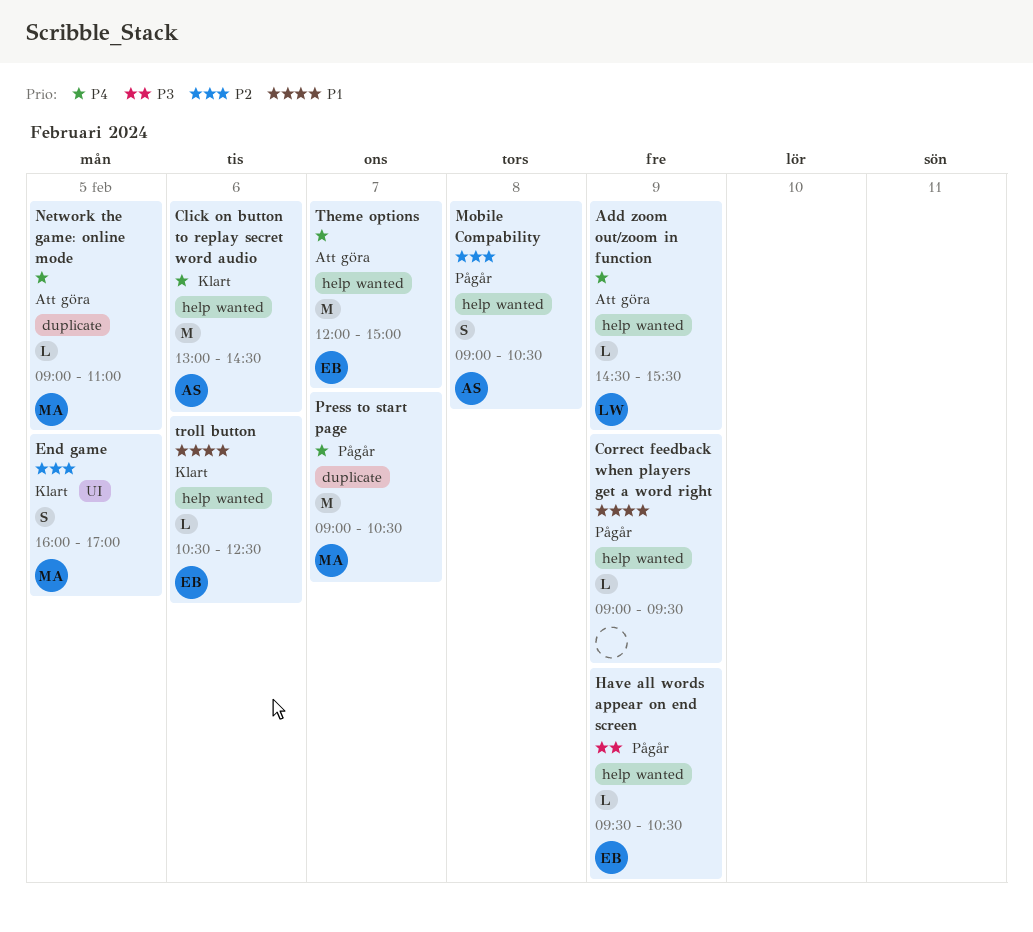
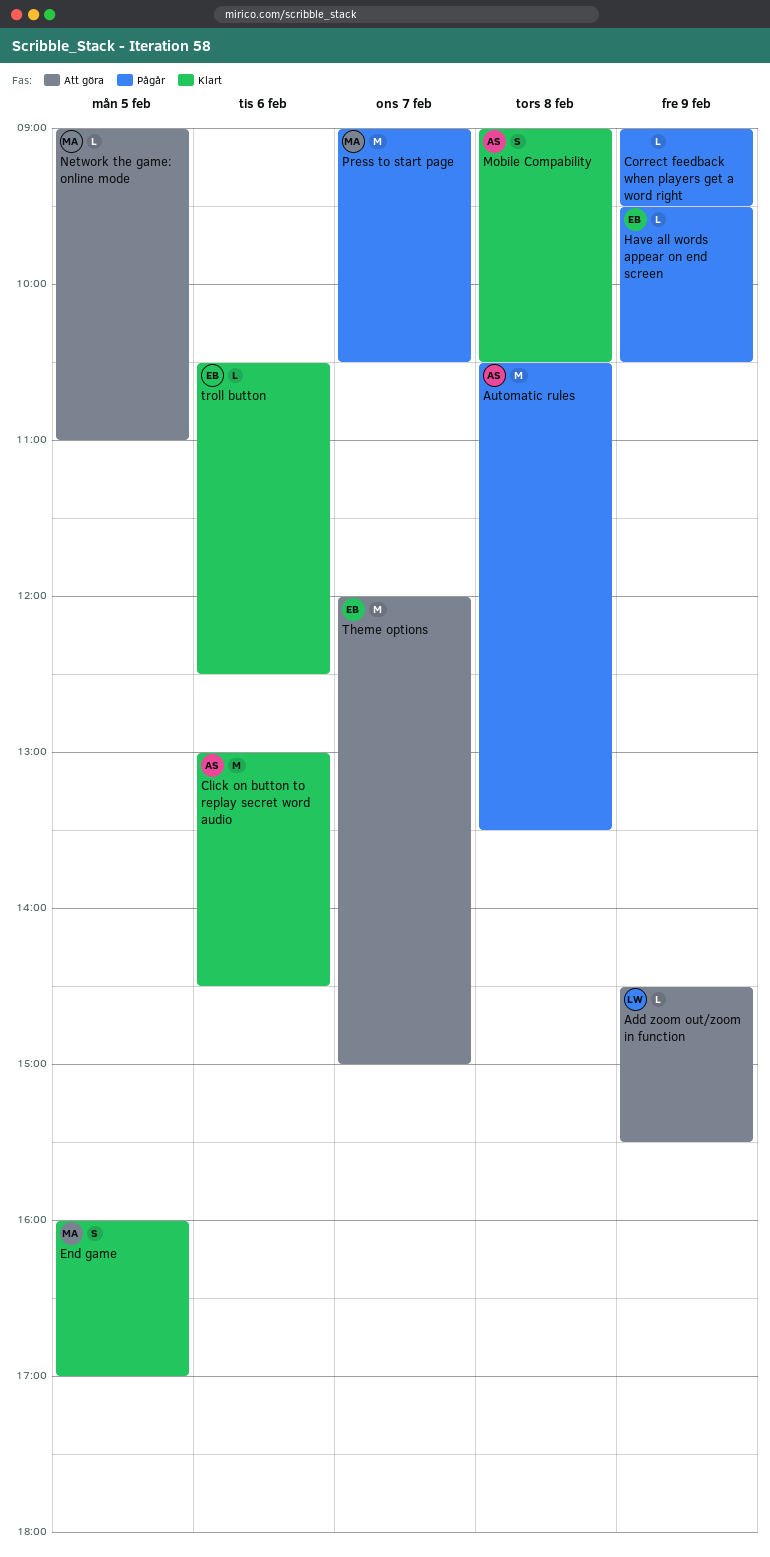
Automatic rules: none -> present
Mobile Compability, status: Pågår -> Klart

